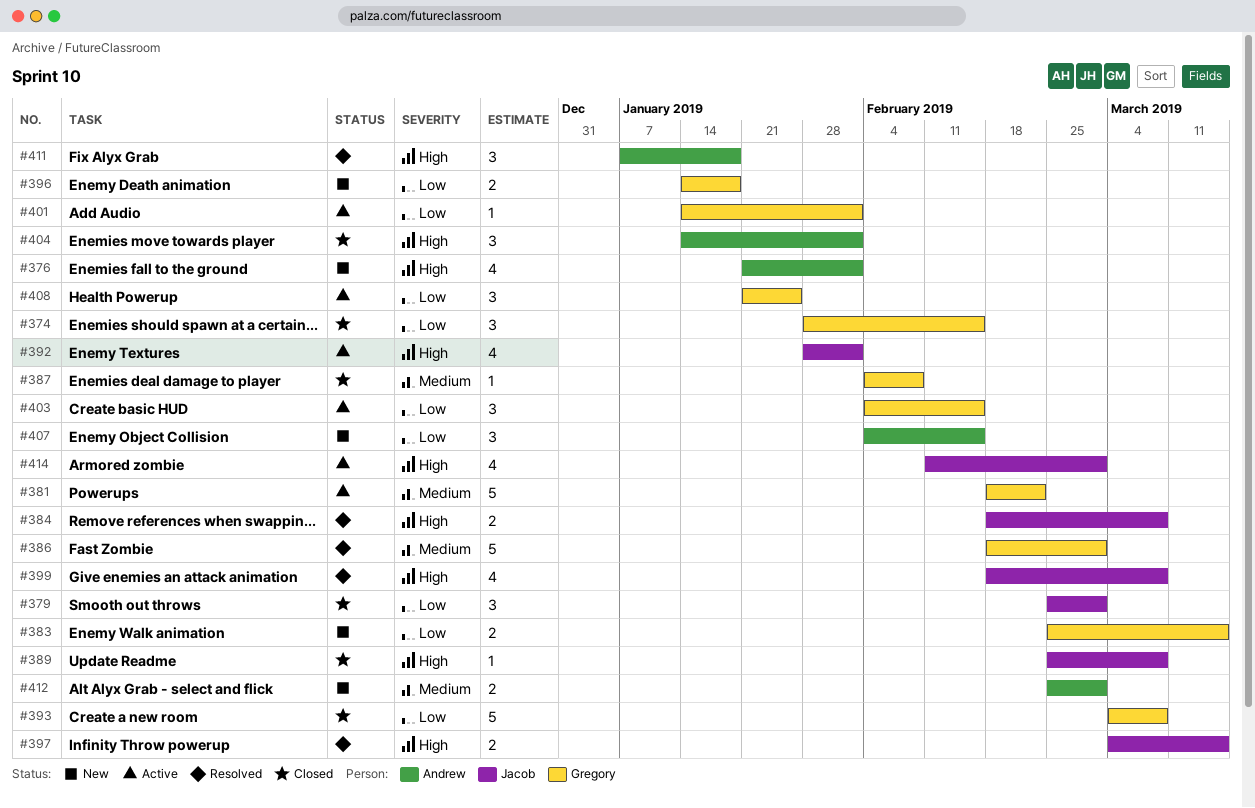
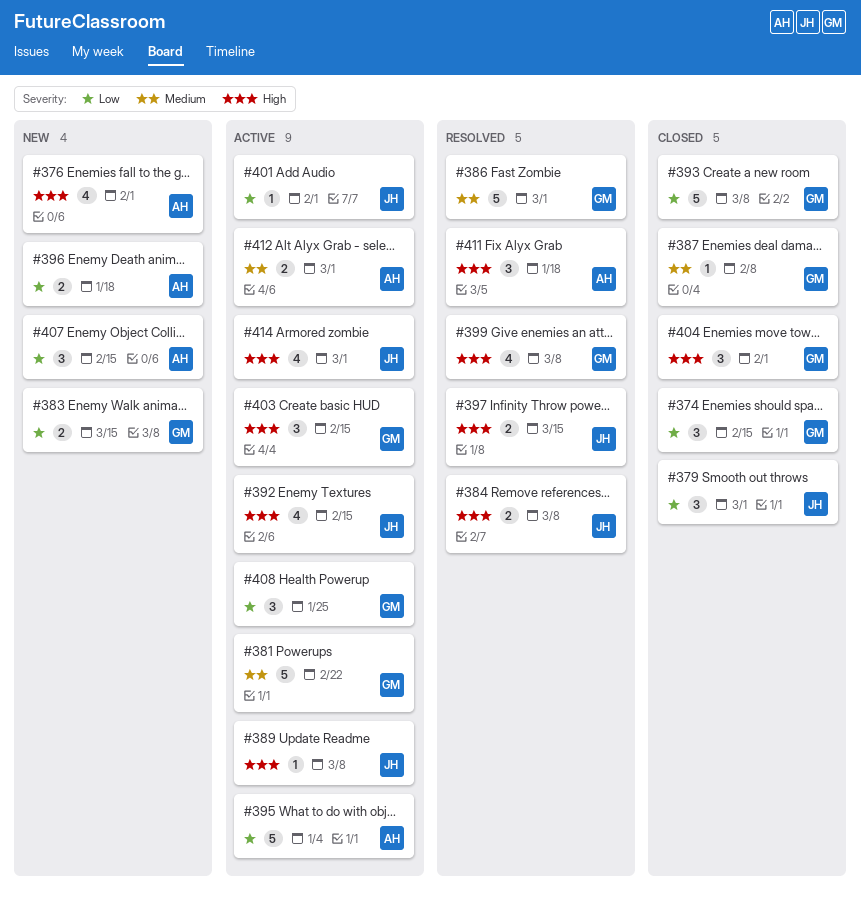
#389, status: Closed -> Active
#392, due: Feb 1 -> Feb 15
#395: none -> present
#396, owner: Gregory -> Andrew
#399, owner: Jacob -> Gregory
#401, owner: Gregory -> Jacob
#403, priority: Low -> High
#404, owner: Andrew -> Gregory
#412, status: New -> Active

